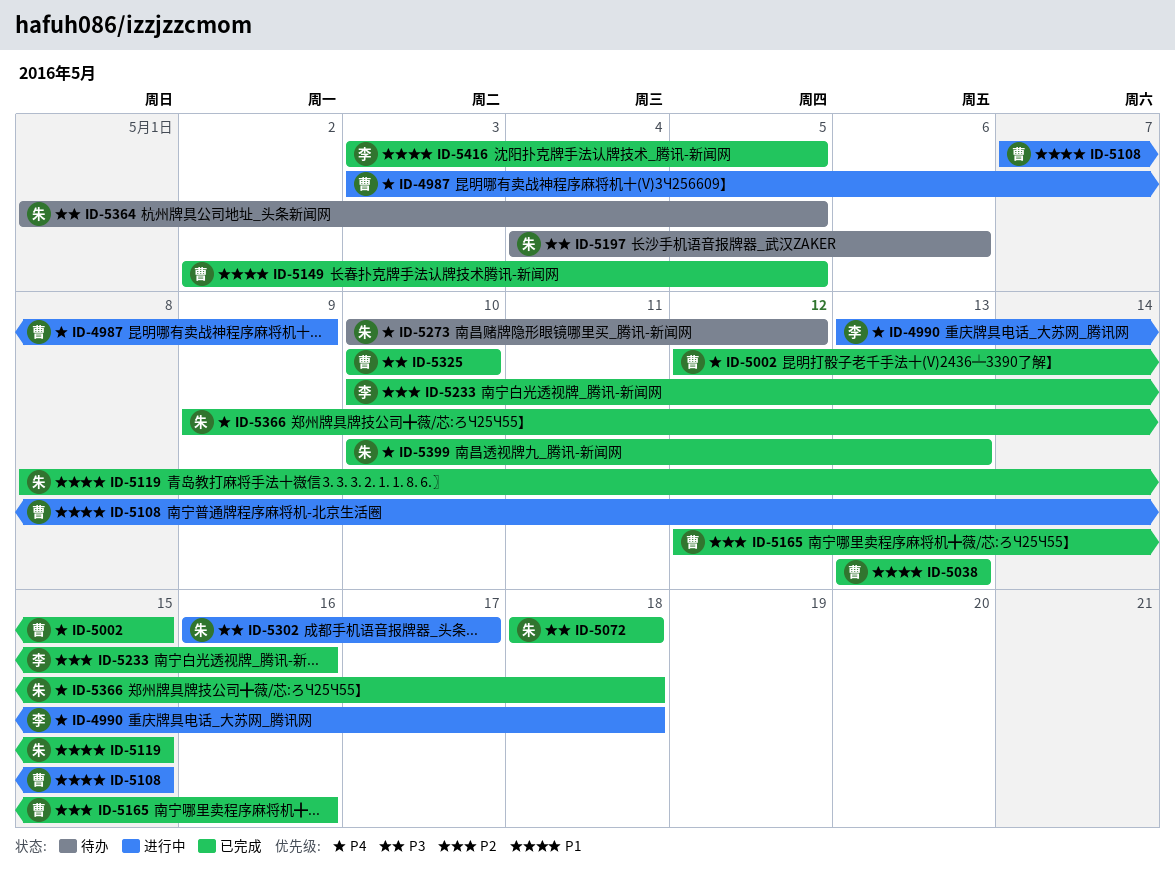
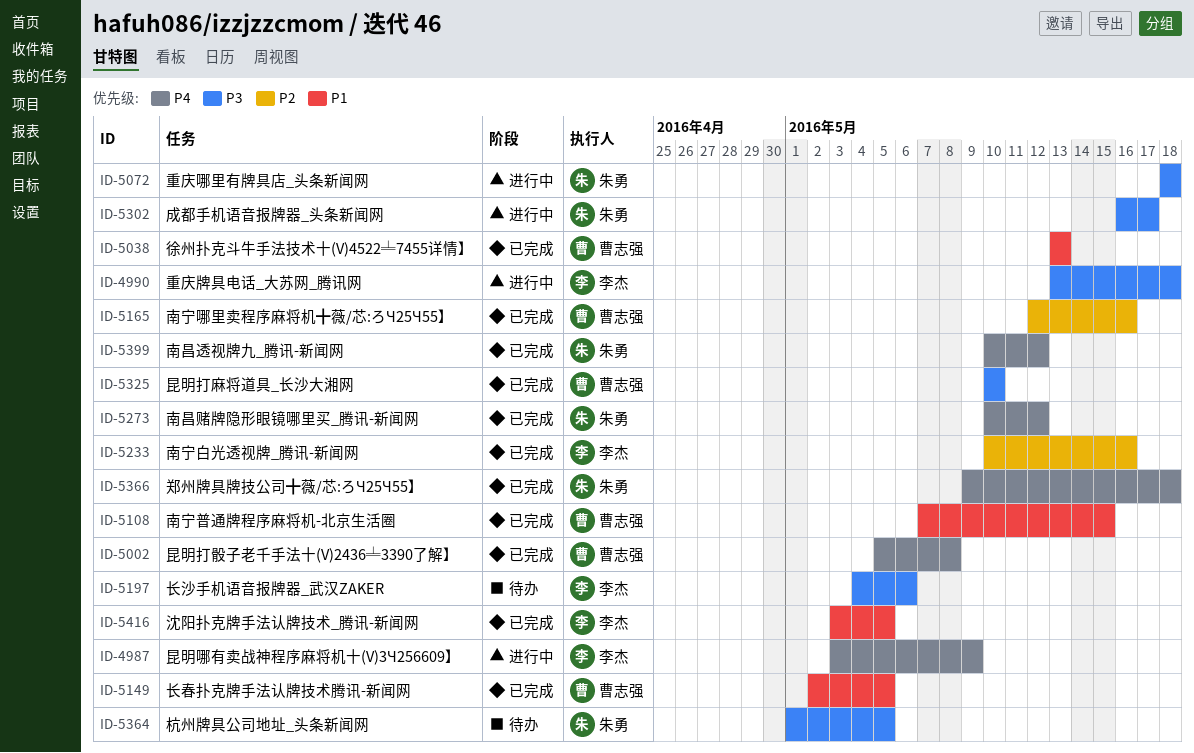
ID-4987, owner: 曹志强 -> 李杰
ID-4990, priority: P4 -> P3
ID-5002, start: May 12 -> May 5
ID-5002, due: May 15 -> May 8
ID-5072, status: 已完成 -> 进行中
ID-5108, status: 进行中 -> 已完成
ID-5119: present -> none
ID-5197, owner: 朱勇 -> 李杰
ID-5273, status: 待办 -> 已完成
ID-5399, due: May 13 -> May 12

